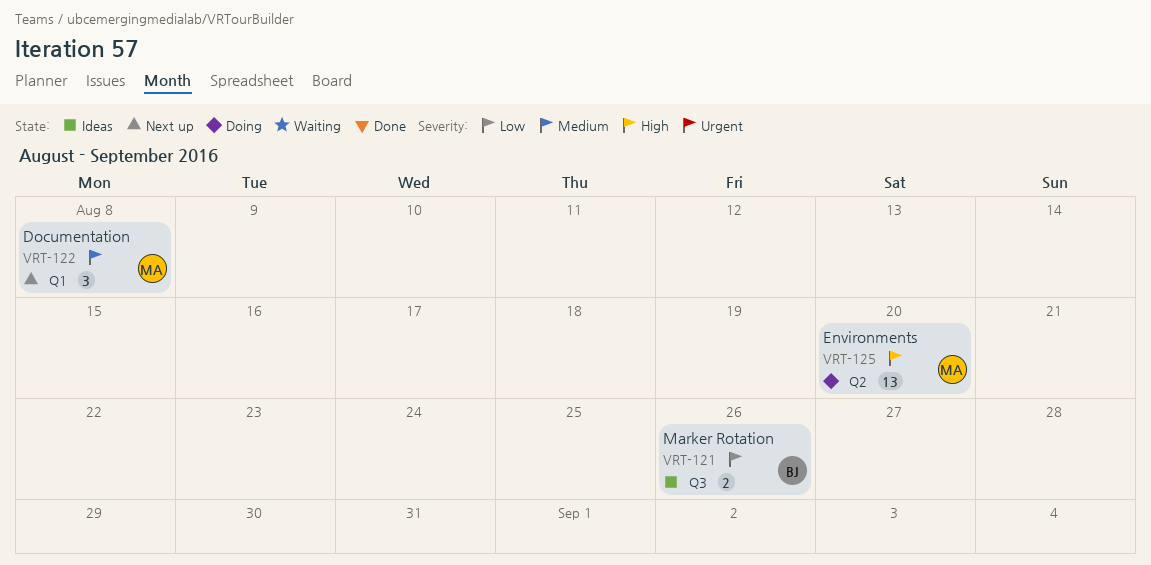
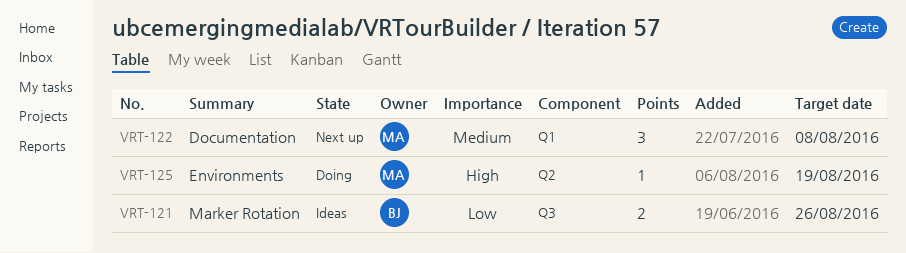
VRT-125, estimate: 13 -> 1
VRT-125, due: Aug 20 -> Aug 19

